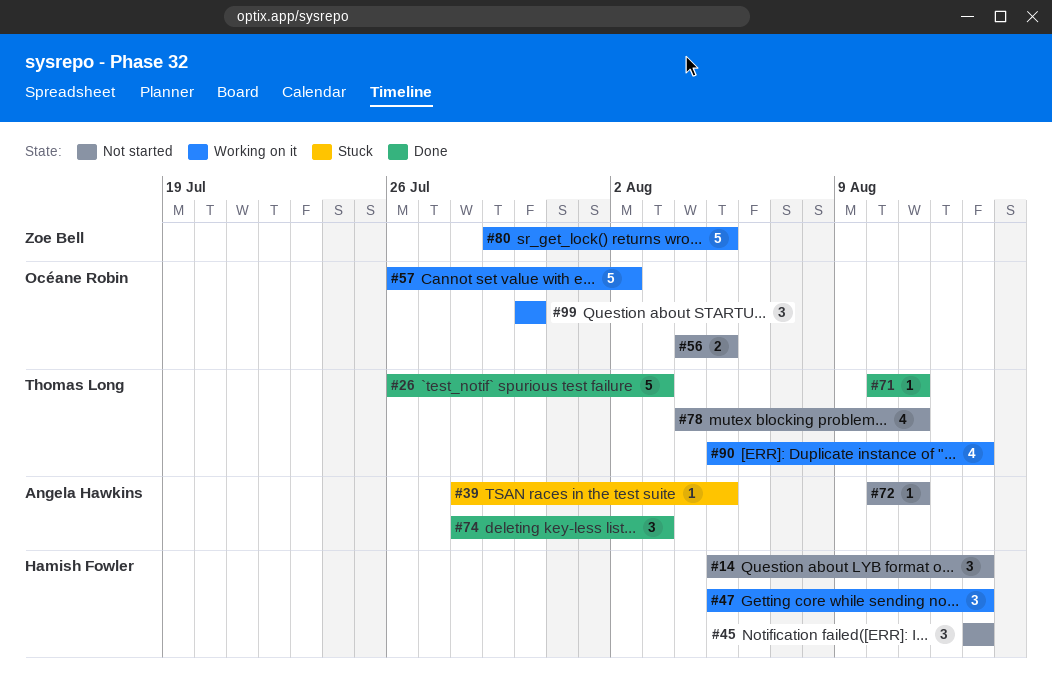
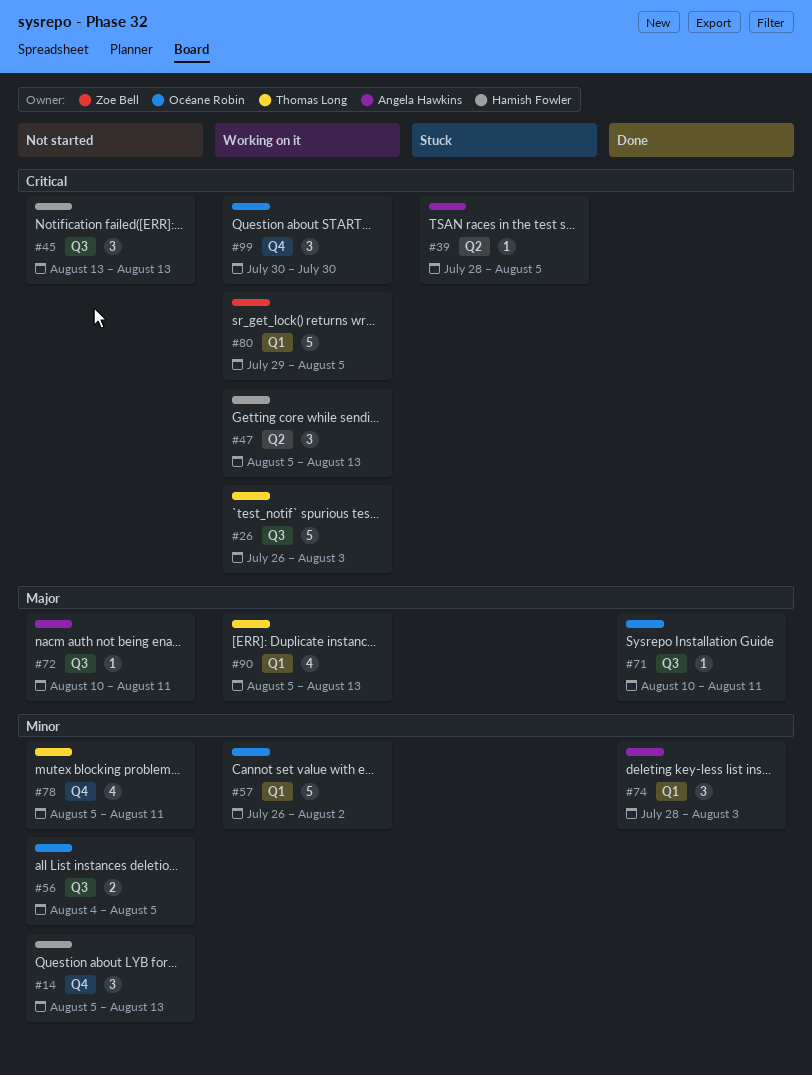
#26, status: Done -> Working on it
#71, owner: Thomas Long -> Océane Robin
#78, start: Aug 4 -> Aug 5

